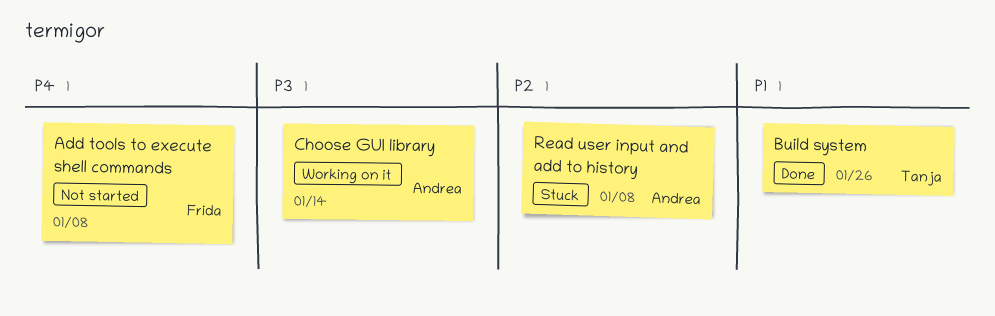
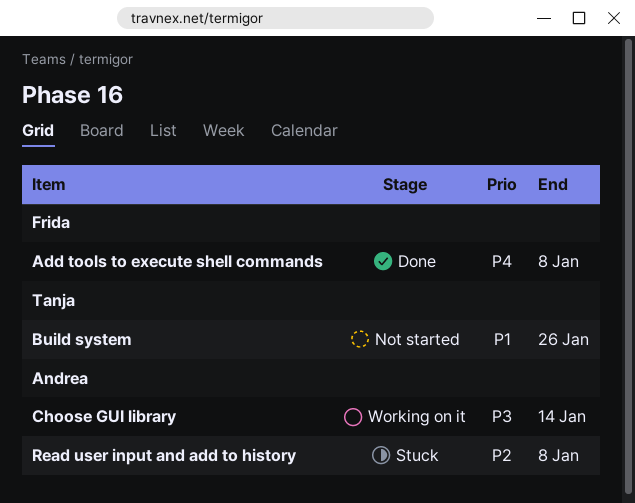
Add tools to execute shell commands, status: Not started -> Done
Build system, status: Done -> Not started

